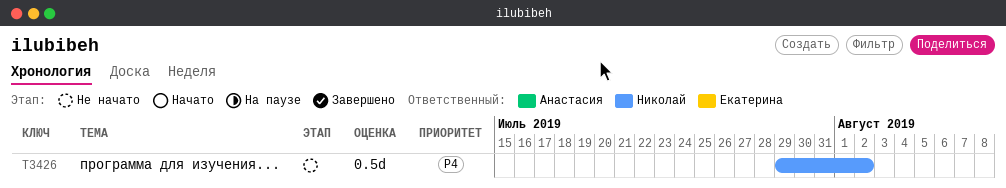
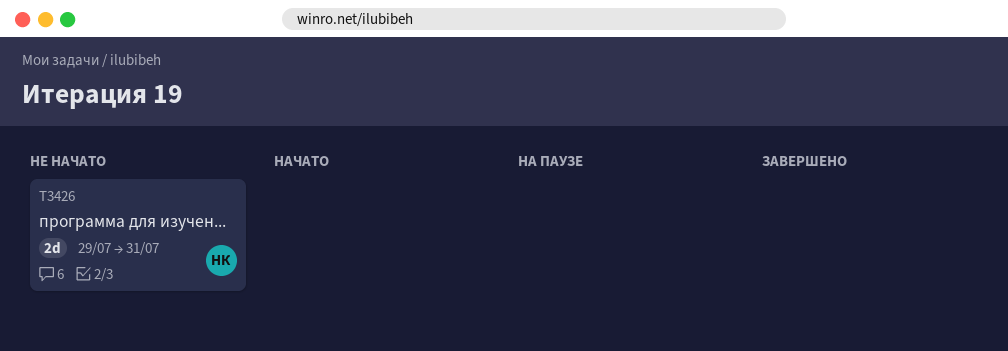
T3426, estimate: 0.5d -> 2d
T3426, due: Aug 2 -> Jul 31

